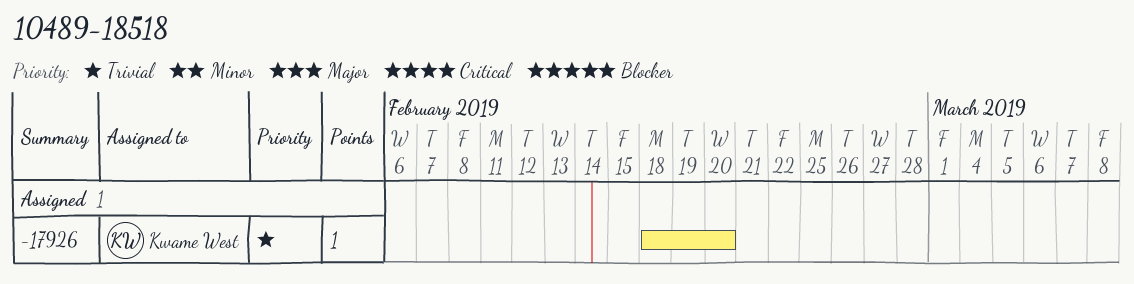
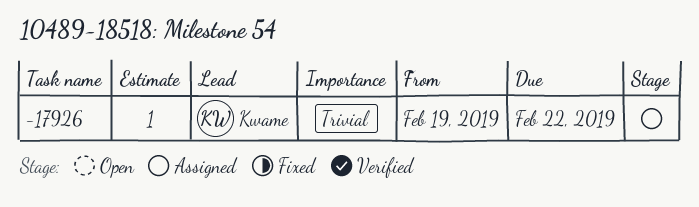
-17926, start: Feb 18 -> Feb 19
-17926, due: Feb 20 -> Feb 22

